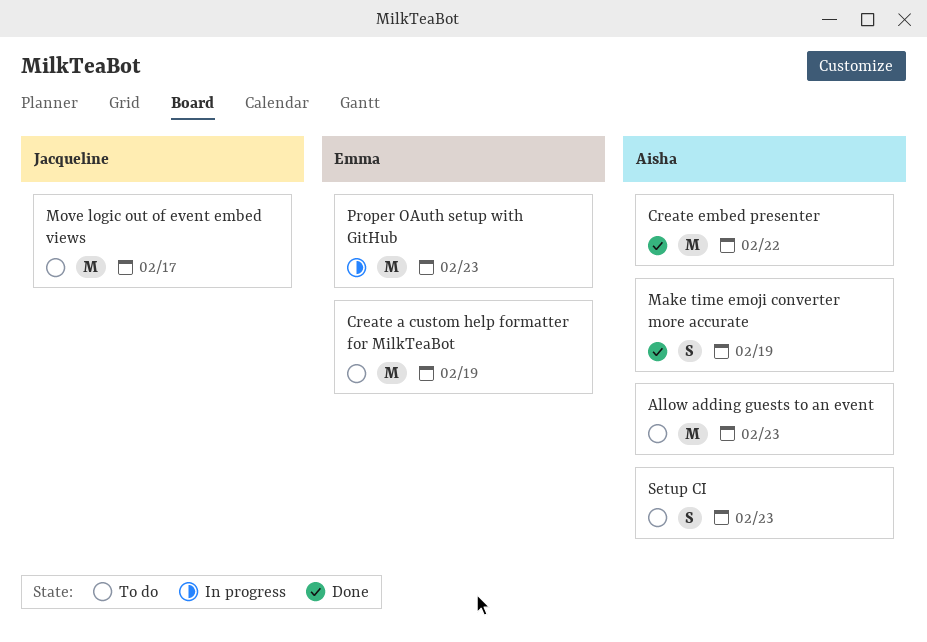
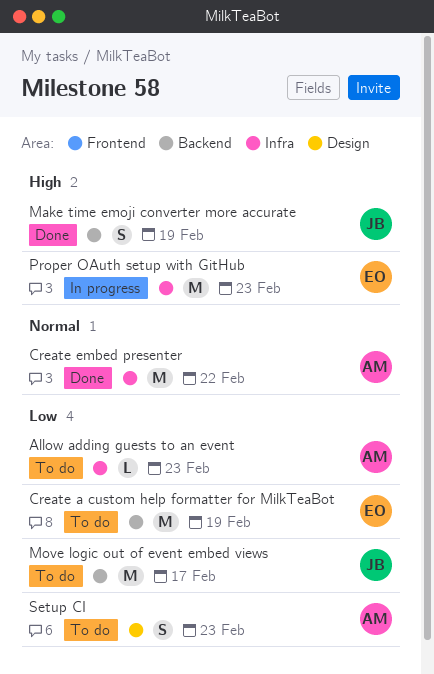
Allow adding guests to an event, estimate: M -> L
Make time emoji converter more accurate, owner: Aisha -> Jacqueline

